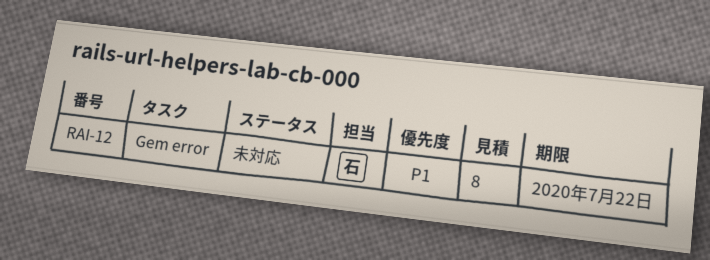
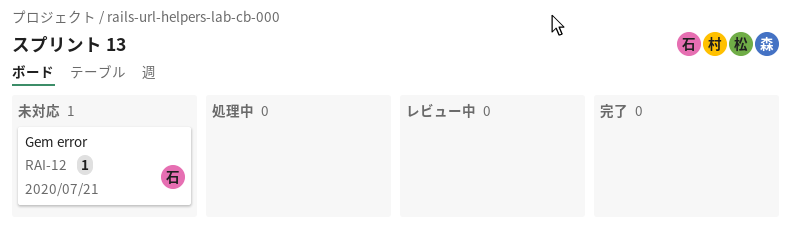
RAI-12, estimate: 8 -> 1
RAI-12, due: Jul 22 -> Jul 21

